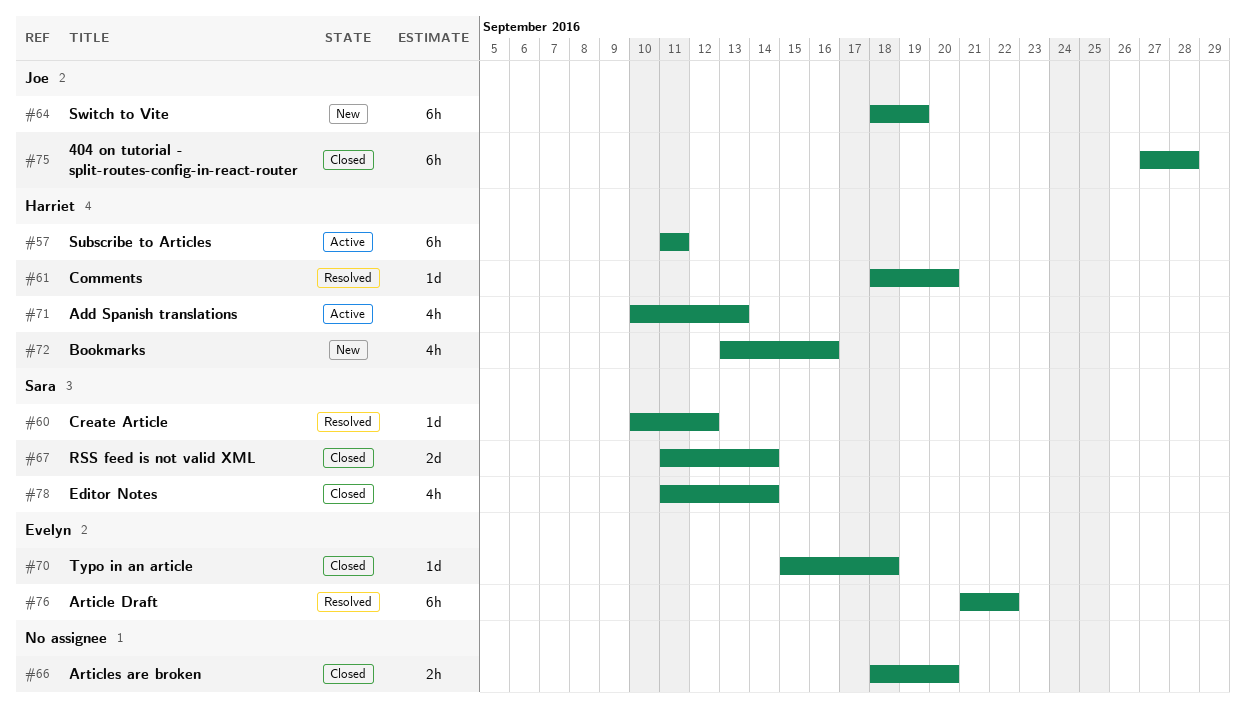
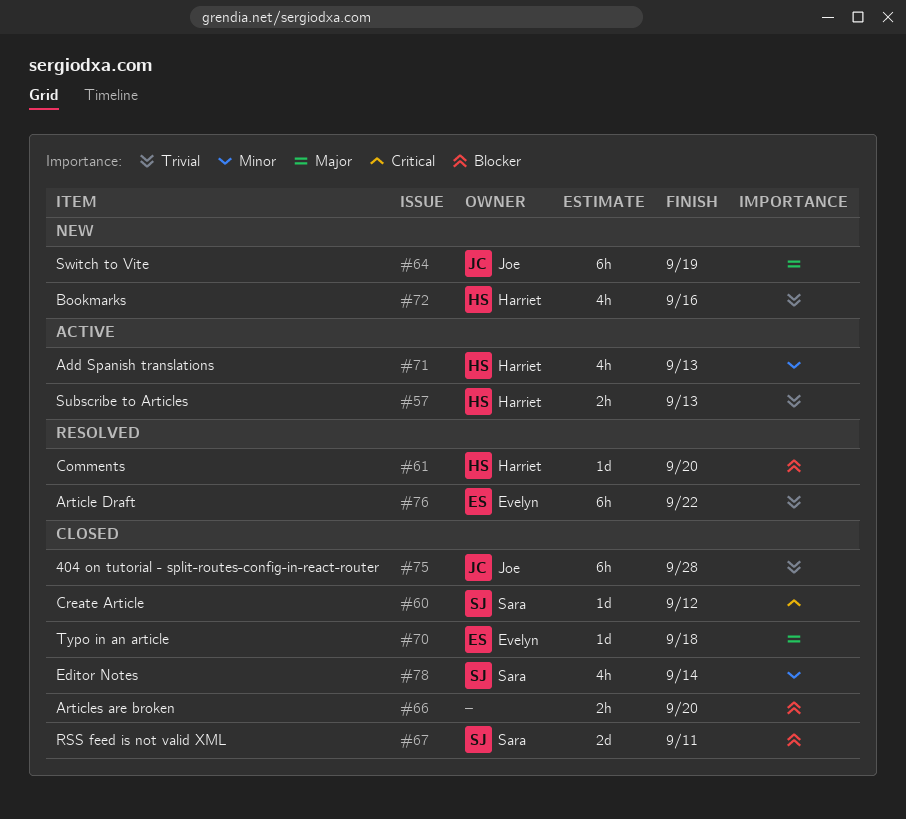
#57, estimate: 6h -> 2h
#57, due: Sep 11 -> Sep 13
#60, status: Resolved -> Closed
#67, due: Sep 14 -> Sep 11

